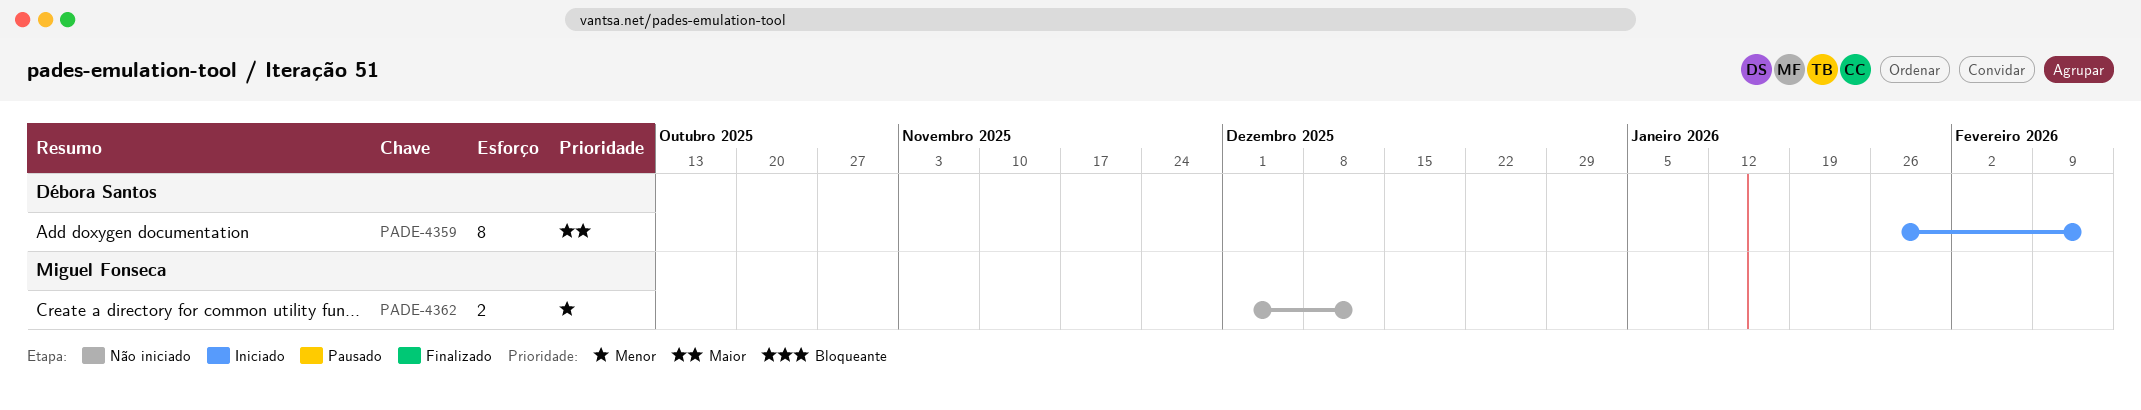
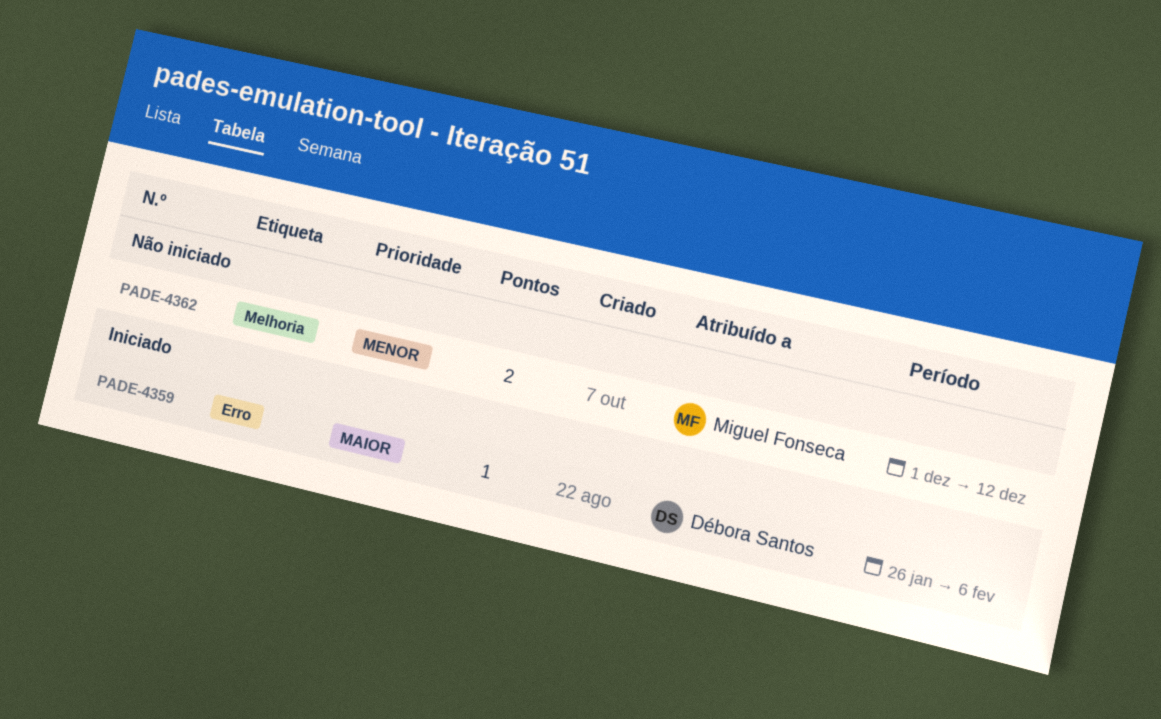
PADE-4359, estimate: 8 -> 1
PADE-4359, due: Feb 13 -> Feb 6

